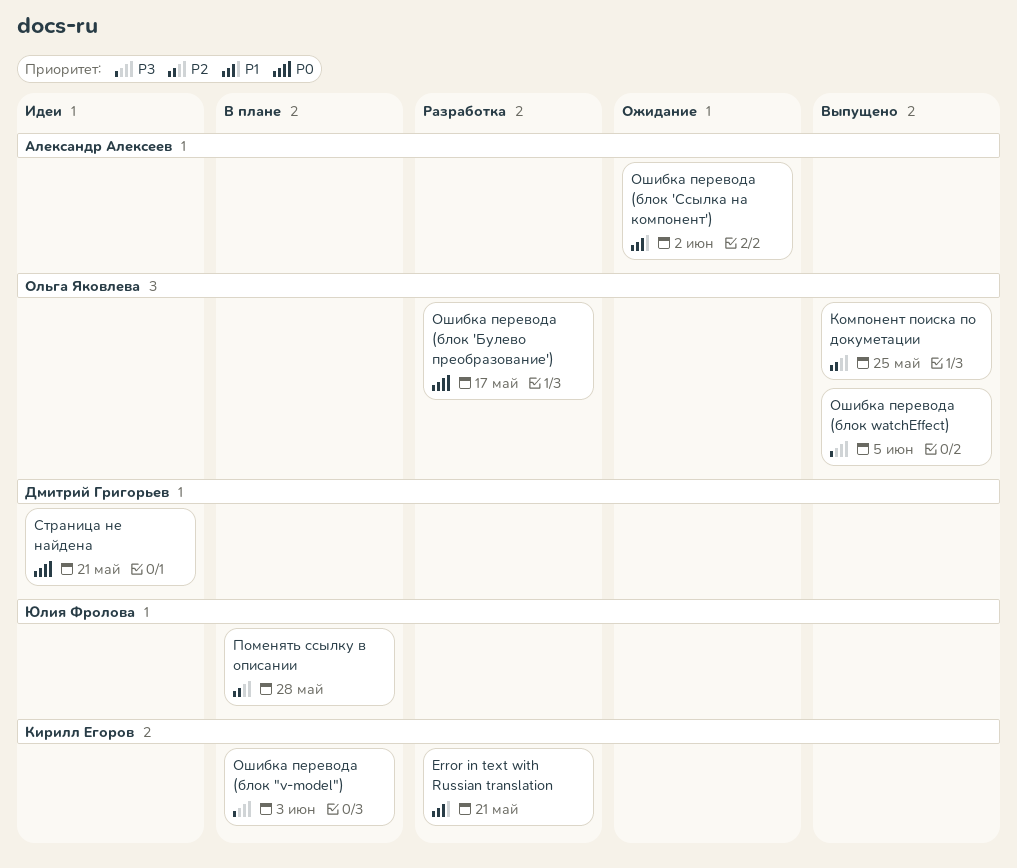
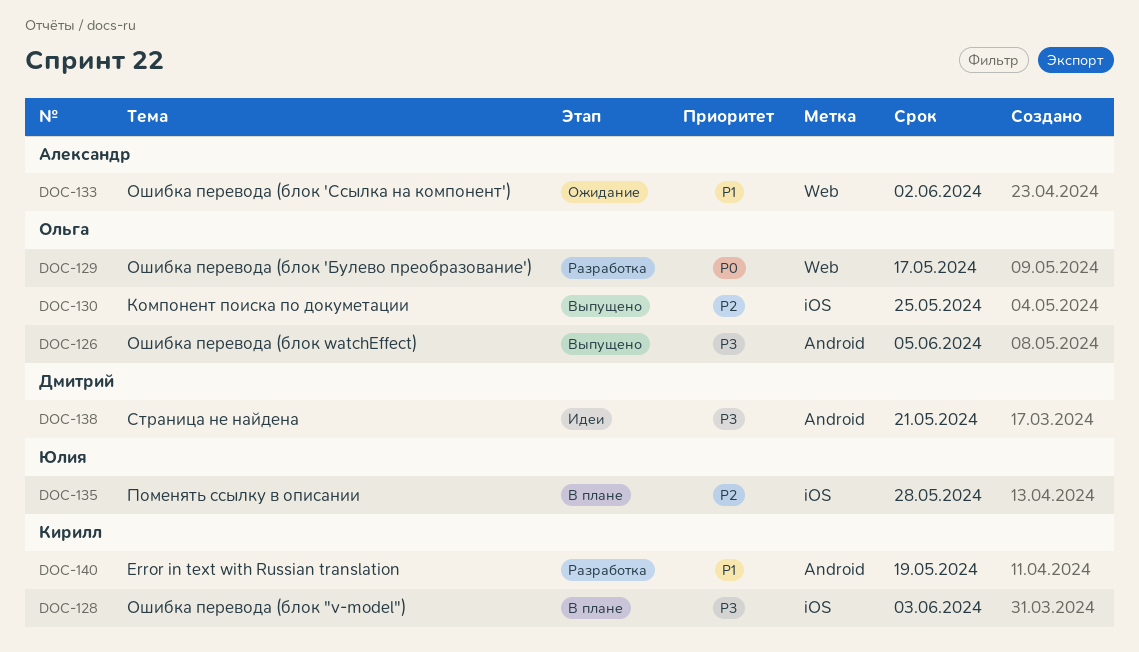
Error in text with Russian translation, due: May 21 -> May 19
Страница не найдена, priority: P0 -> P3

